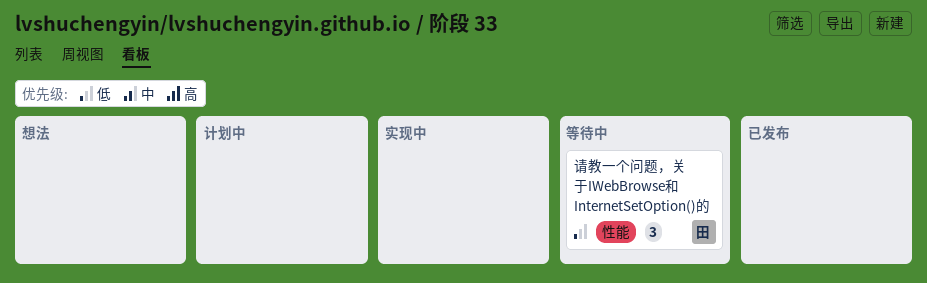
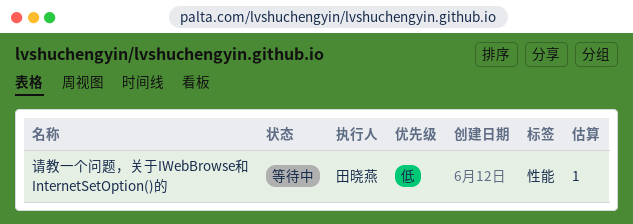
请教一个问题，关于IWebBrowse和 InternetSetOption()的, estimate: 3 -> 1

